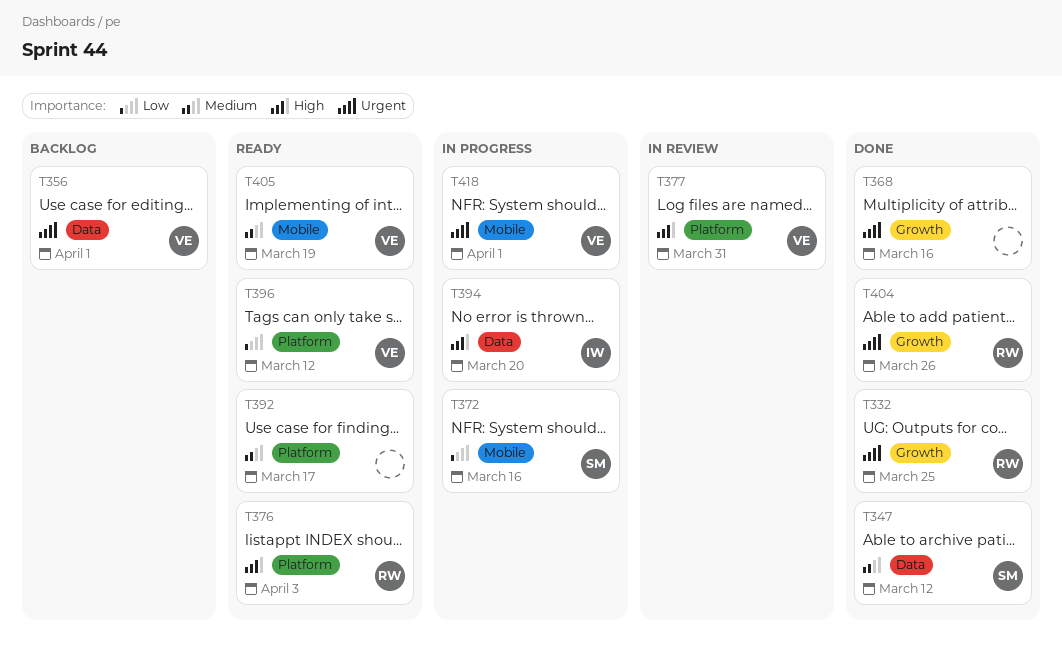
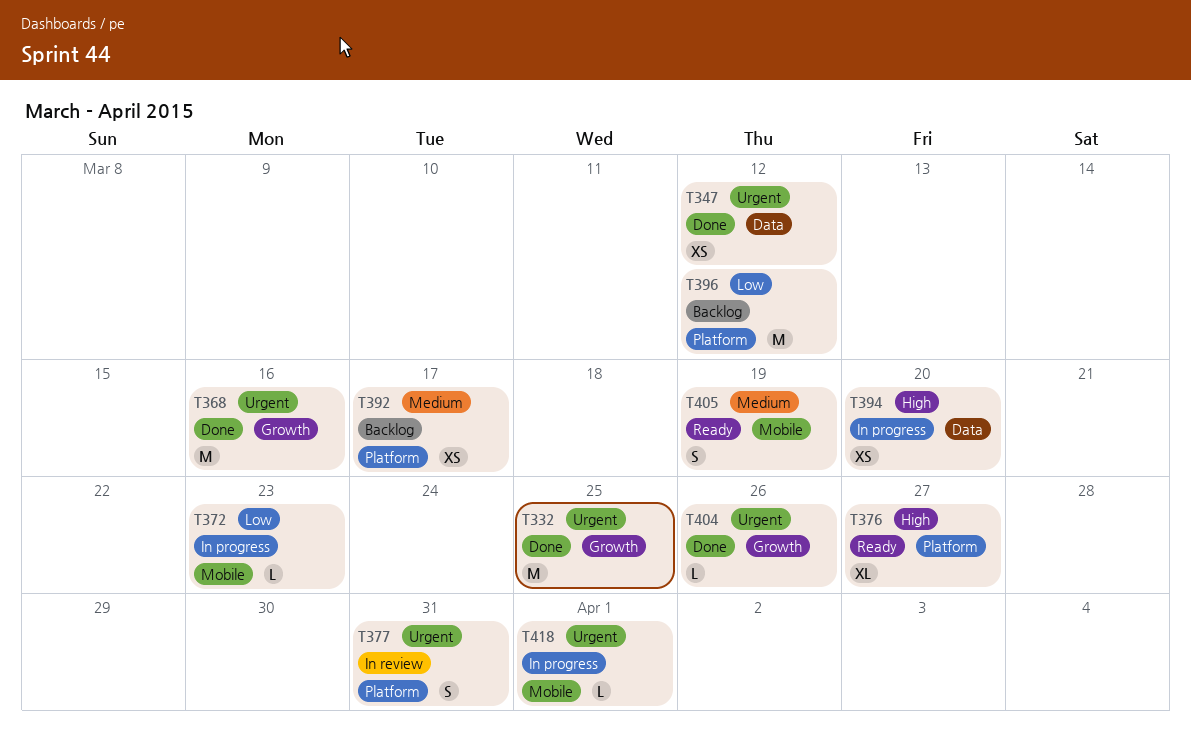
T347, priority: Medium -> Urgent
T356: present -> none
T372, due: Mar 16 -> Mar 23
T376, due: Apr 3 -> Mar 27
T377, priority: High -> Urgent
T392, status: Ready -> Backlog
T396, status: Ready -> Backlog

